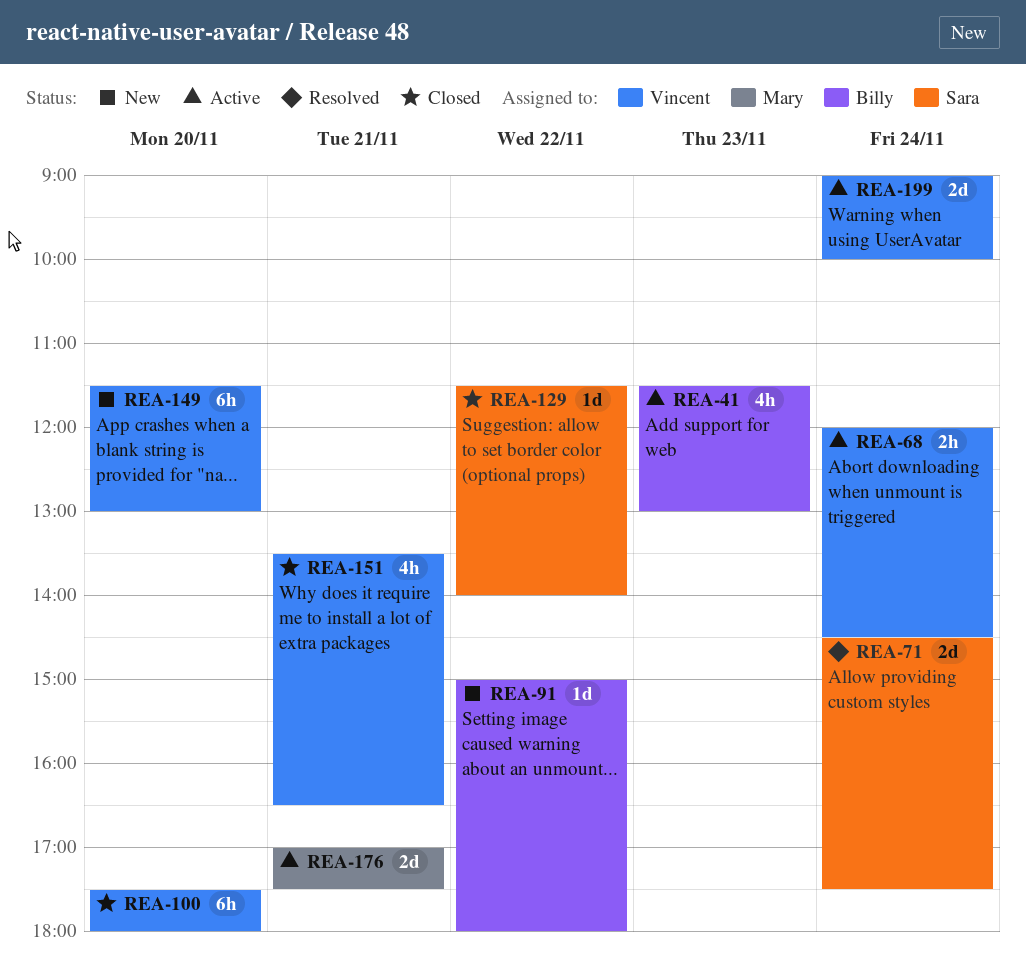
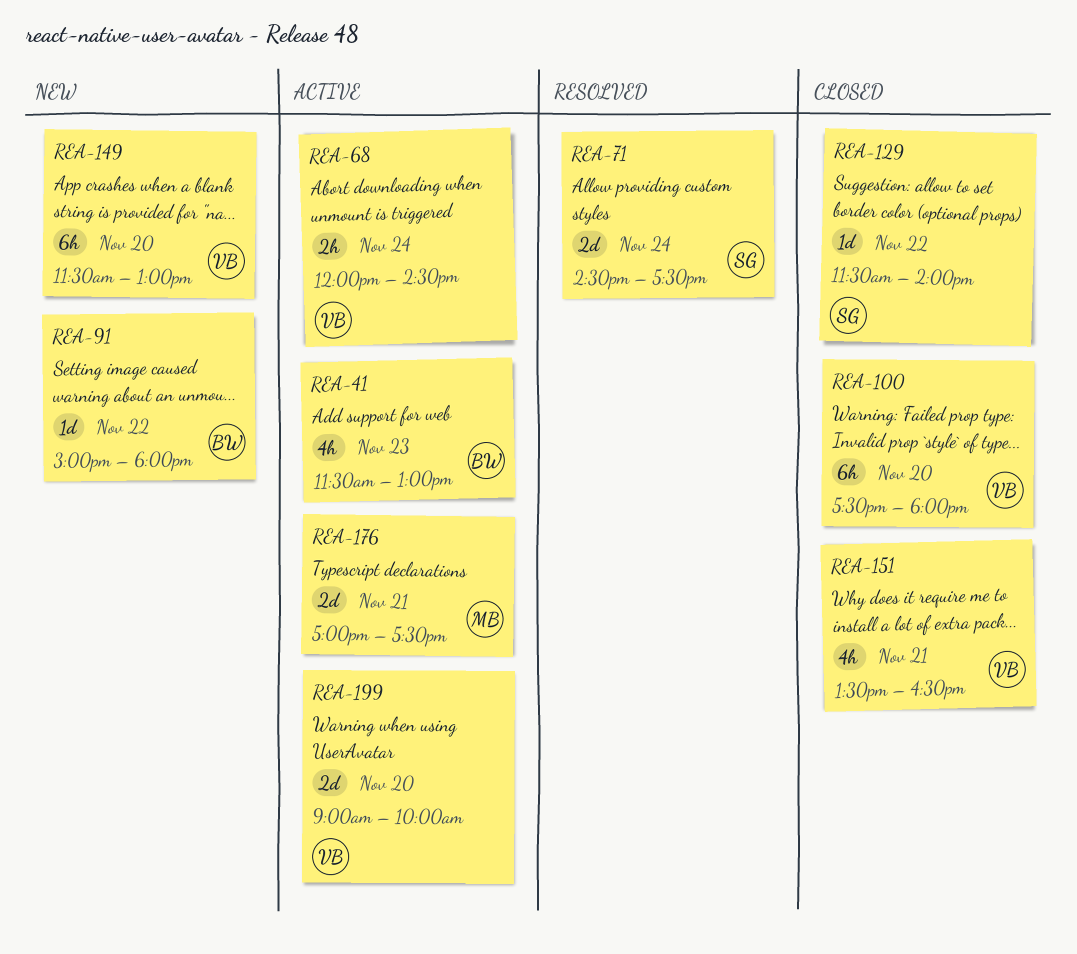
REA-199, day: Nov 24 -> Nov 20

